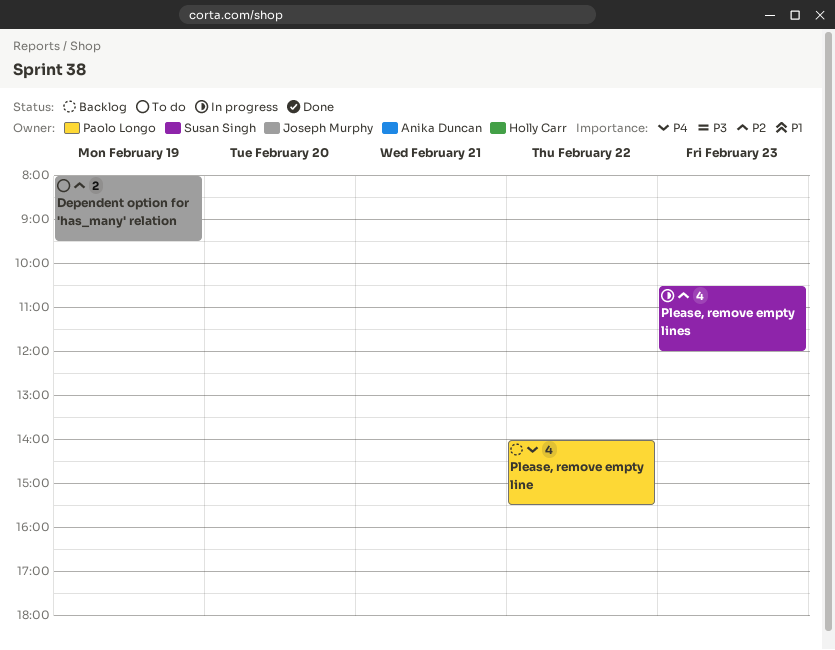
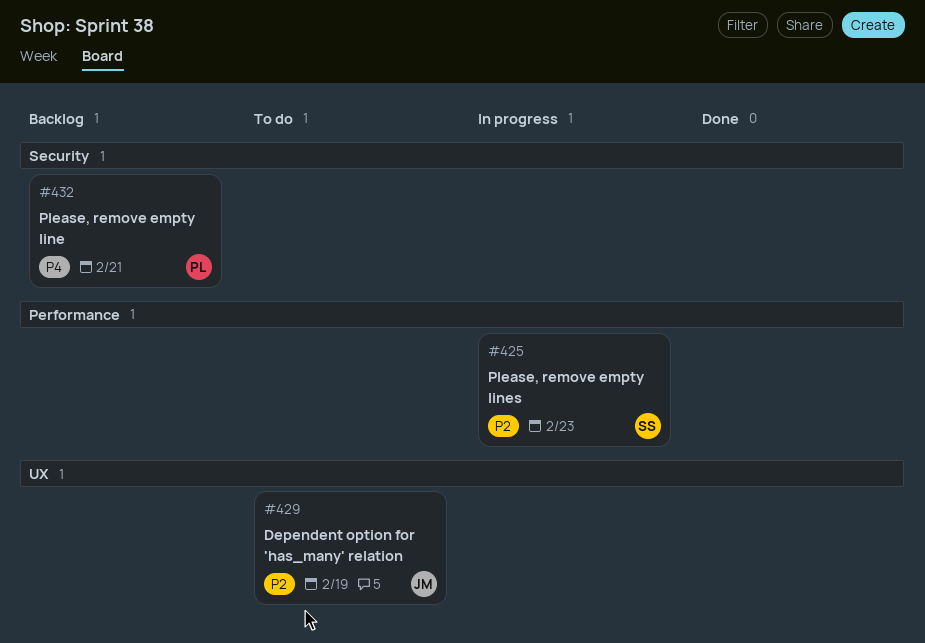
Please, remove empty line, day: Feb 22 -> Feb 21

